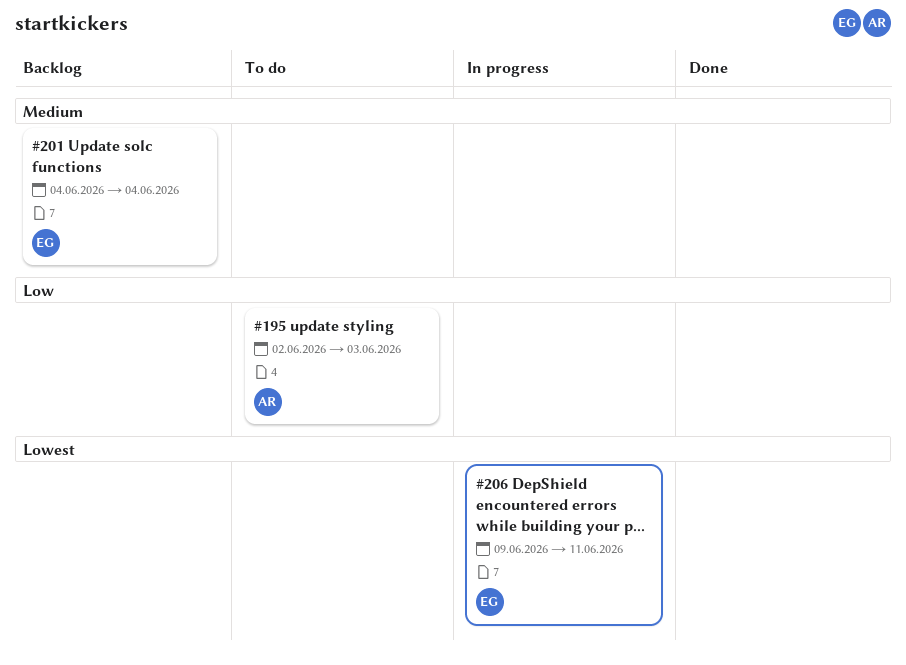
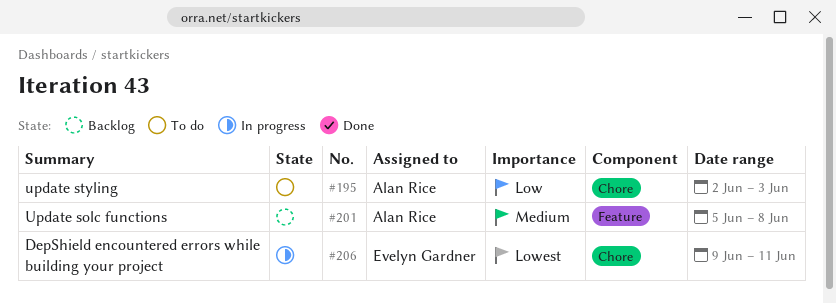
#201, owner: Evelyn Gardner -> Alan Rice
#201, start: Jun 4 -> Jun 5
#201, due: Jun 4 -> Jun 8

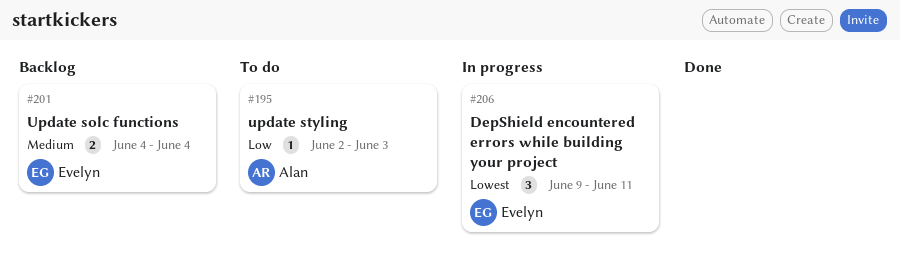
#201, owner: Alan Rice -> Evelyn Gardner
#201, start: Jun 5 -> Jun 4
#201, due: Jun 8 -> Jun 4

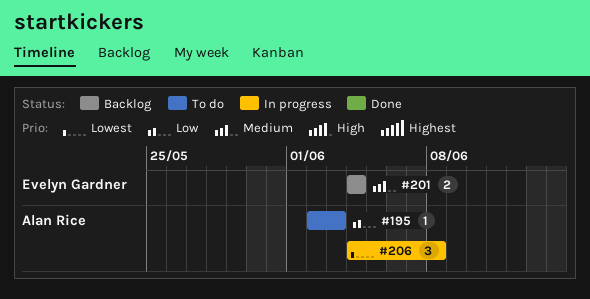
#206, owner: Evelyn Gardner -> Alan Rice
#206, start: Jun 9 -> Jun 4
#206, due: Jun 11 -> Jun 8

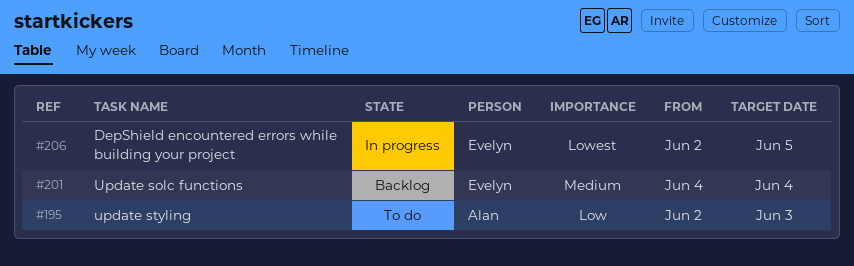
#206, owner: Alan Rice -> Evelyn Gardner
#206, start: Jun 4 -> Jun 2
#206, due: Jun 8 -> Jun 5

